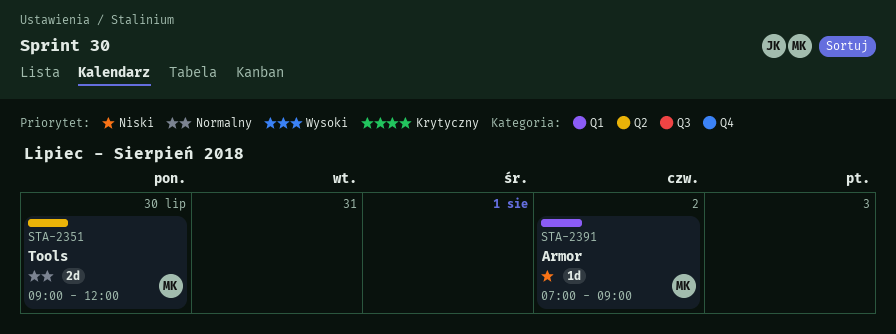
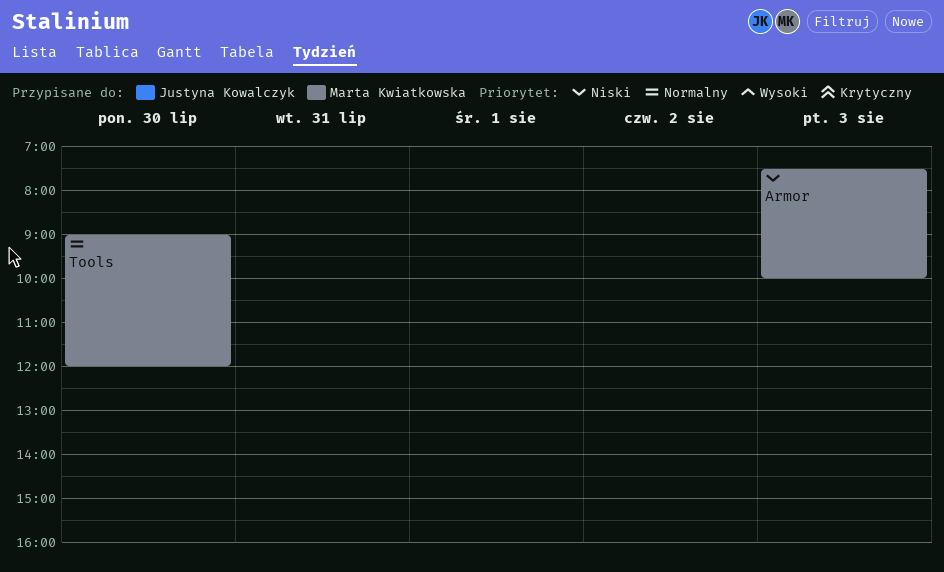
Armor, day: Aug 2 -> Aug 3
Armor, begins: 07:00 -> 07:30
Armor, ends: 09:00 -> 10:00

